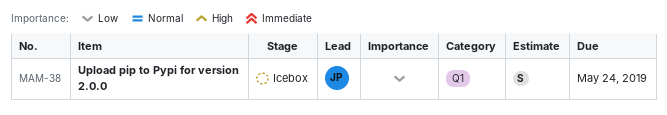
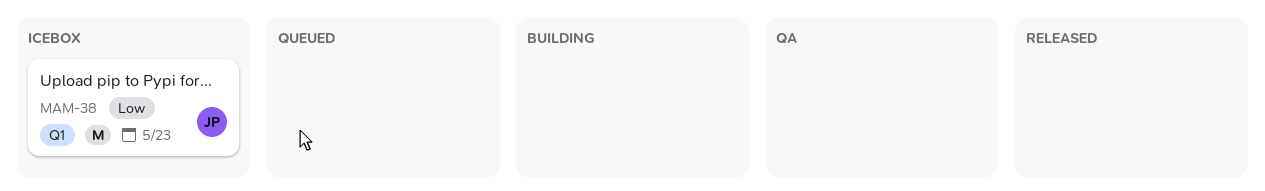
MAM-38, estimate: S -> M
MAM-38, due: May 24 -> May 23

